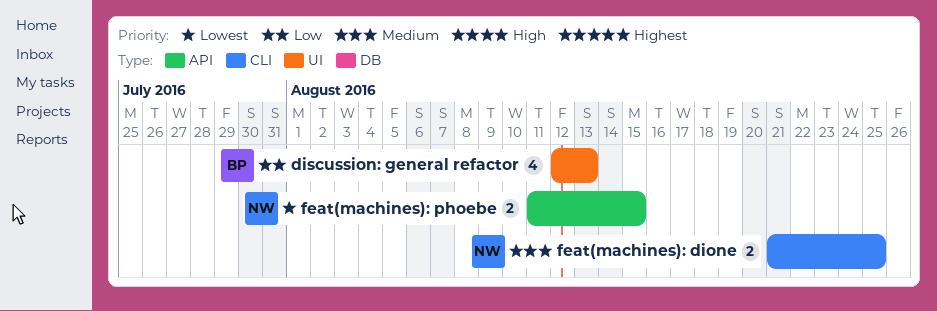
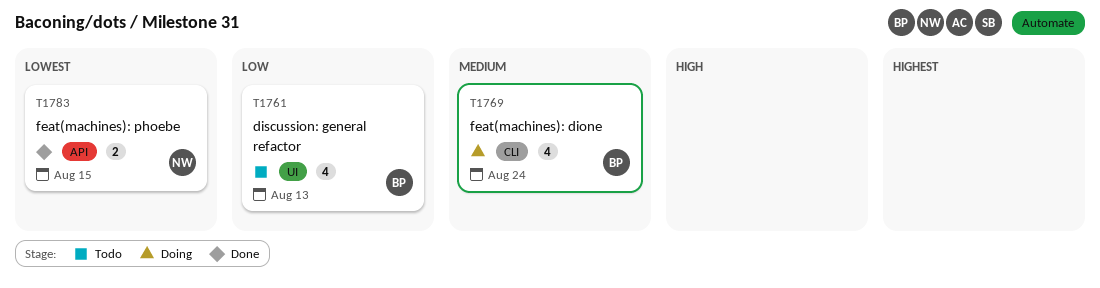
feat(machines): dione, owner: NW -> BP
feat(machines): dione, estimate: 2 -> 4
feat(machines): dione, due: Aug 25 -> Aug 24

